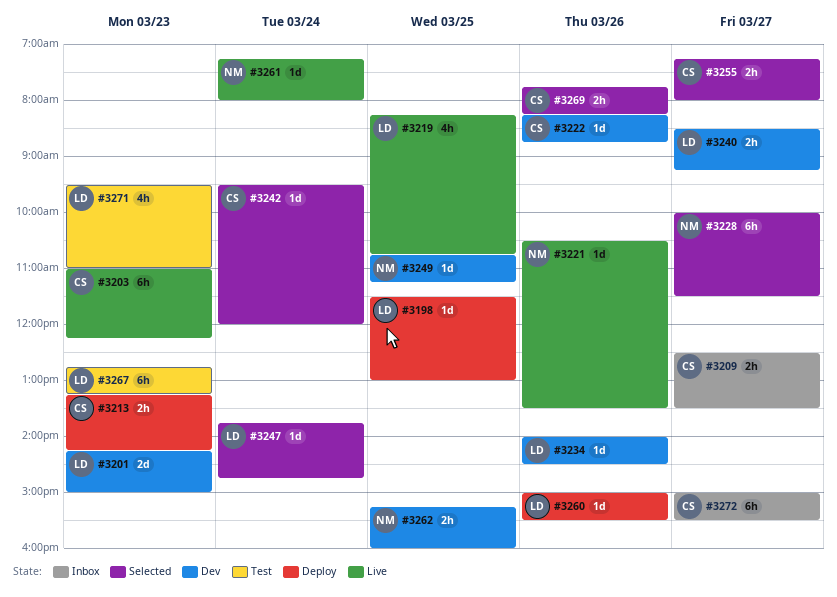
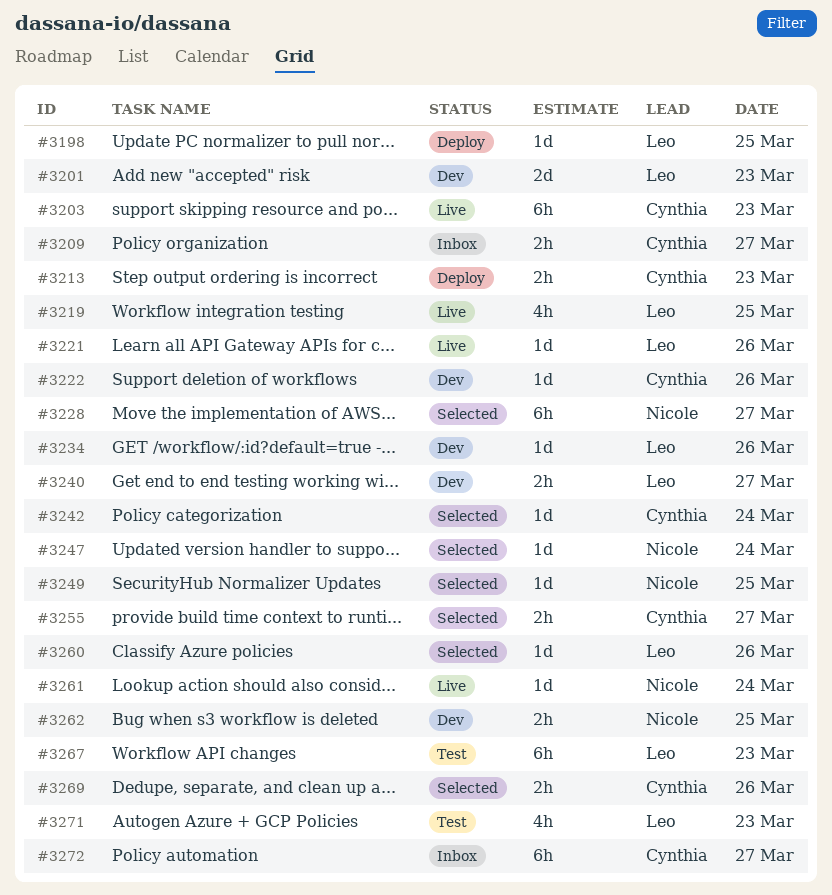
#3221, owner: Nicole -> Leo
#3247, owner: Leo -> Nicole
#3249, status: Dev -> Selected
#3260, status: Deploy -> Selected

